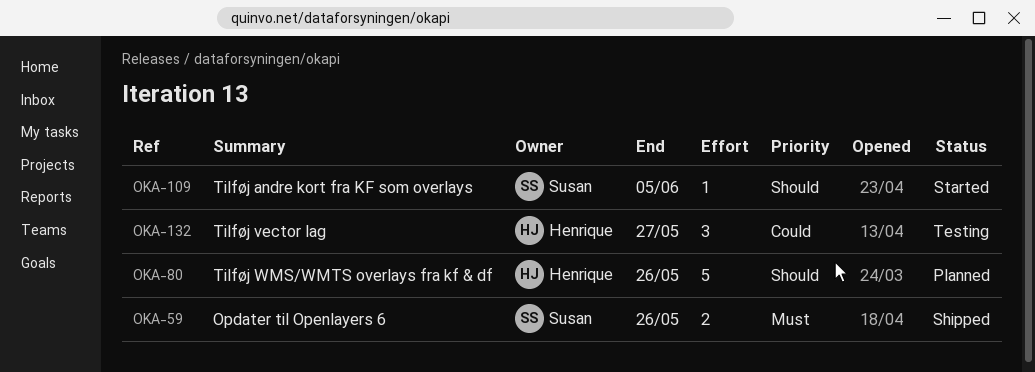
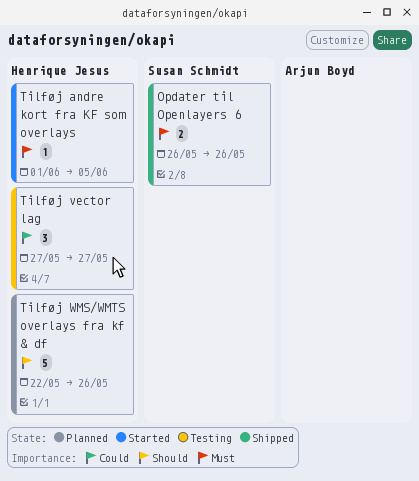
Tilføj andre kort fra KF som overlays, owner: Susan Schmidt -> Henrique Jesus
Tilføj andre kort fra KF som overlays, priority: Should -> Must

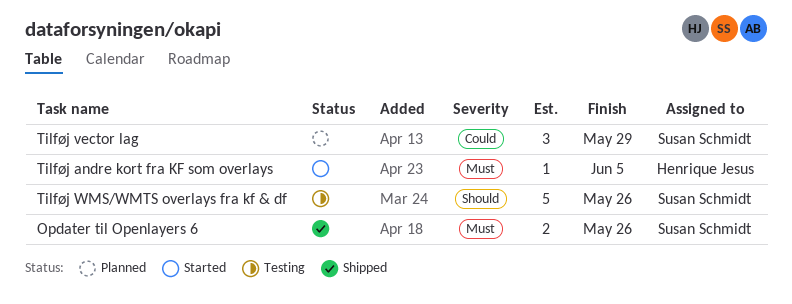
Tilføj vector lag, status: Testing -> Planned
Tilføj vector lag, owner: Henrique Jesus -> Susan Schmidt
Tilføj vector lag, due: May 27 -> May 29
Tilføj WMS/WMTS overlays fra kf & df, status: Planned -> Testing
Tilføj WMS/WMTS overlays fra kf & df, owner: Henrique Jesus -> Susan Schmidt

